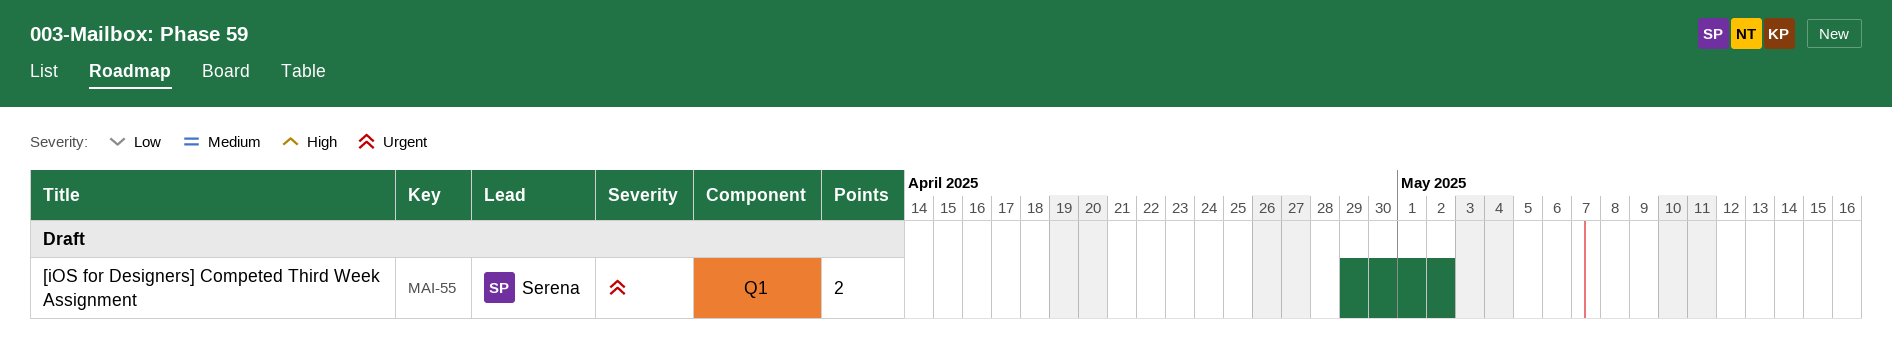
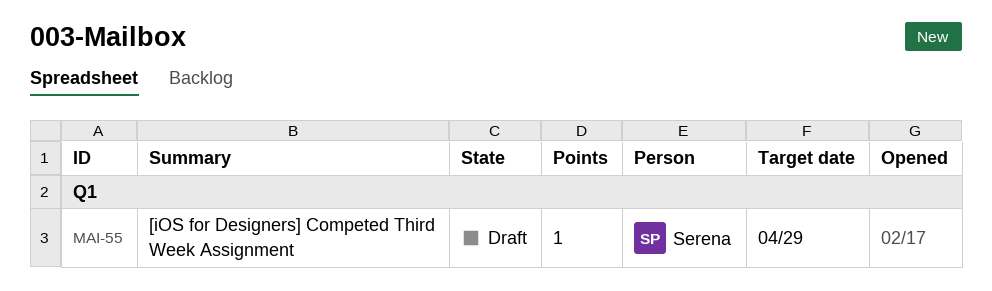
MAI-55, estimate: 2 -> 1
MAI-55, due: May 2 -> Apr 29

